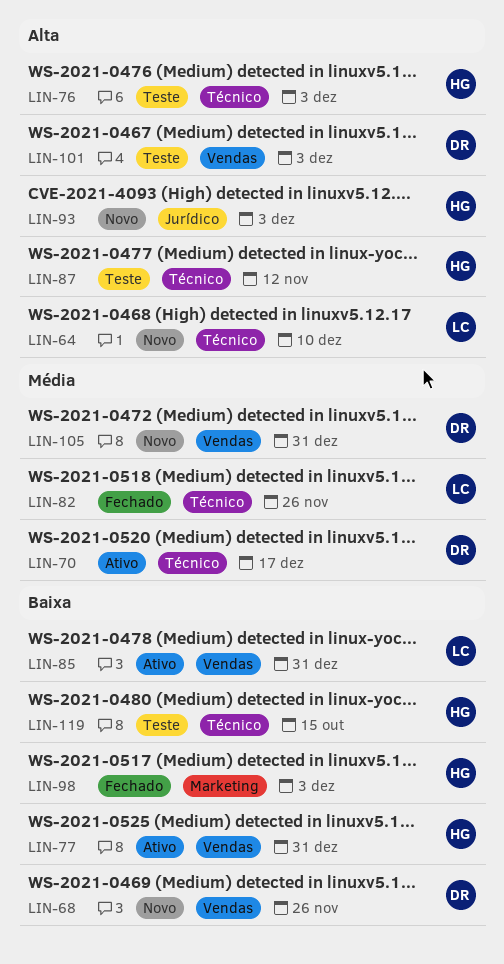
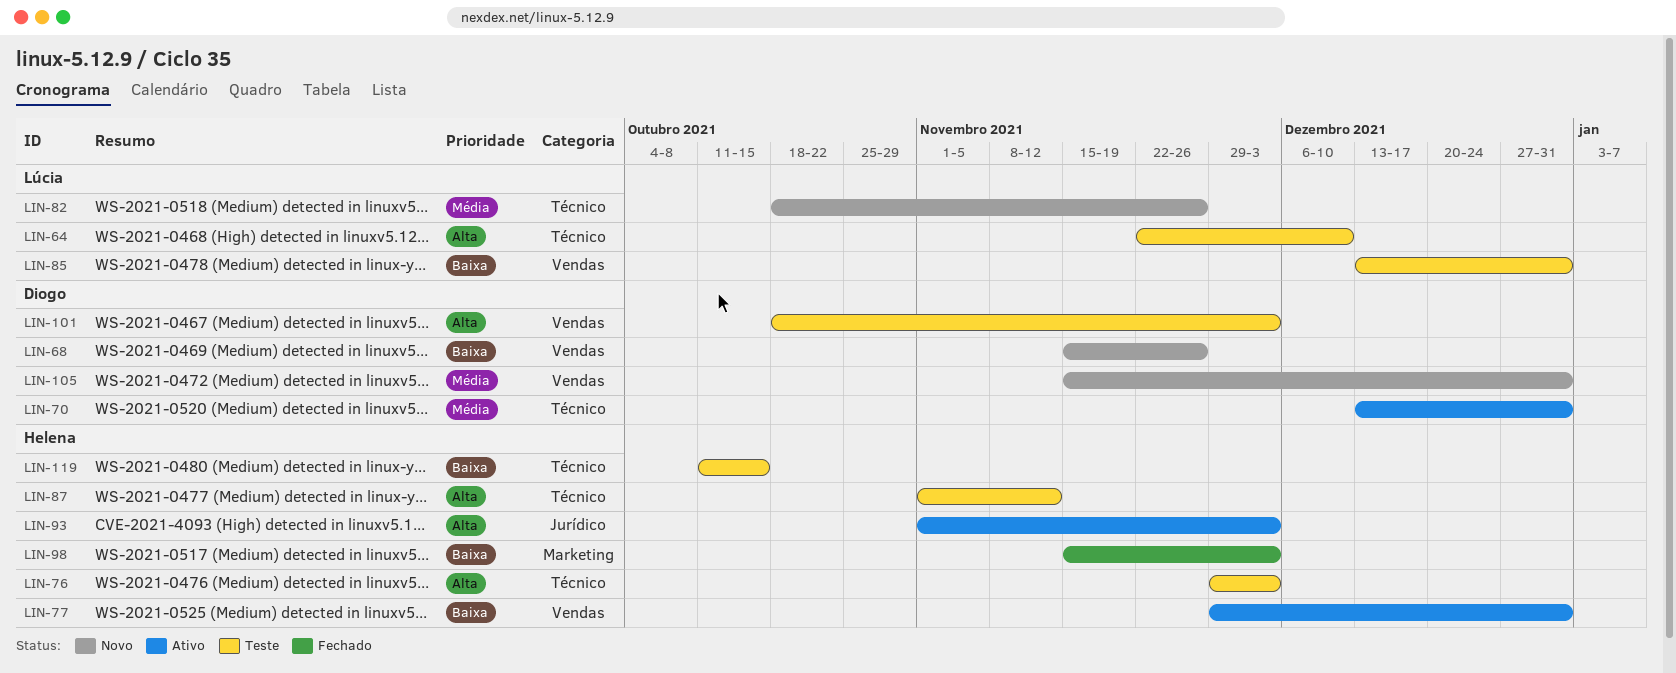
LIN-64, status: Novo -> Teste
LIN-70, due: Dec 17 -> Dec 31
LIN-82, status: Fechado -> Novo
LIN-85, status: Ativo -> Teste
LIN-93, status: Novo -> Ativo

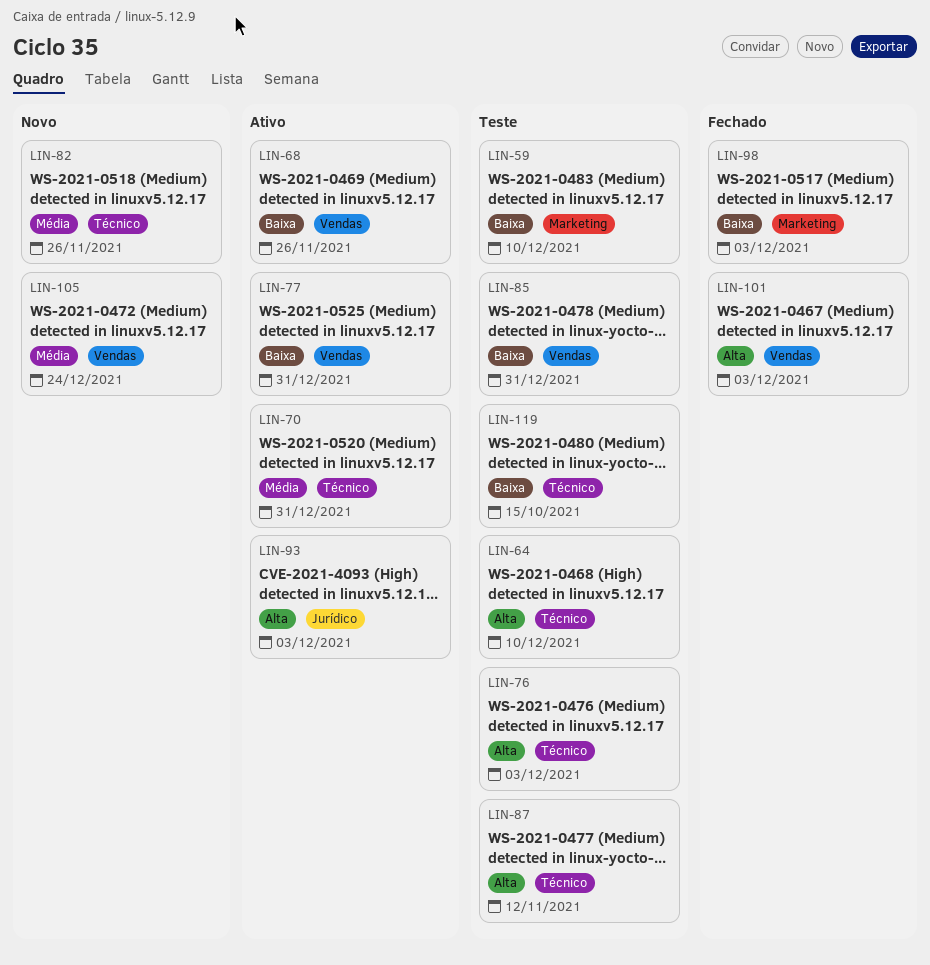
LIN-59: none -> present
LIN-68, status: Novo -> Ativo
LIN-101, status: Teste -> Fechado
LIN-105, due: Dec 31 -> Dec 24

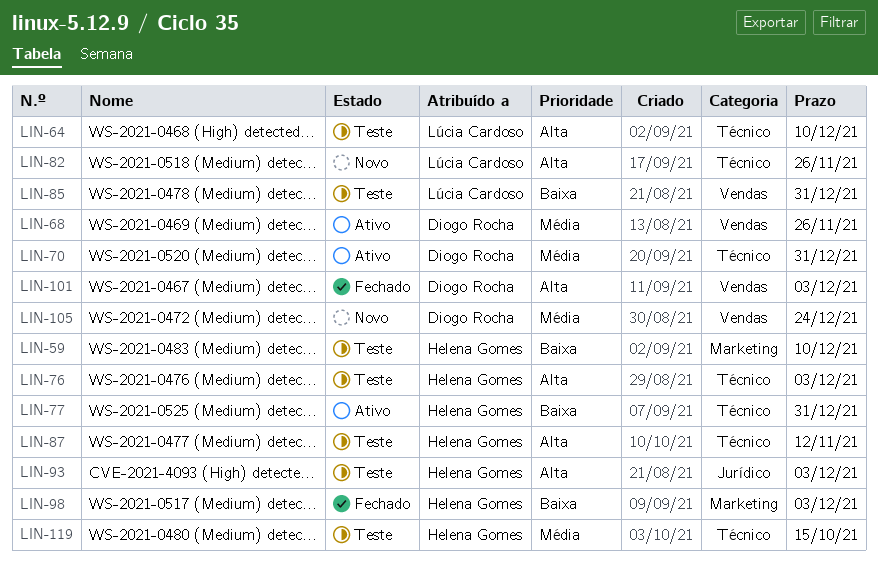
LIN-68, priority: Baixa -> Média
LIN-77, label: Vendas -> Técnico
LIN-82, priority: Média -> Alta
LIN-93, status: Ativo -> Teste
LIN-119, priority: Baixa -> Média

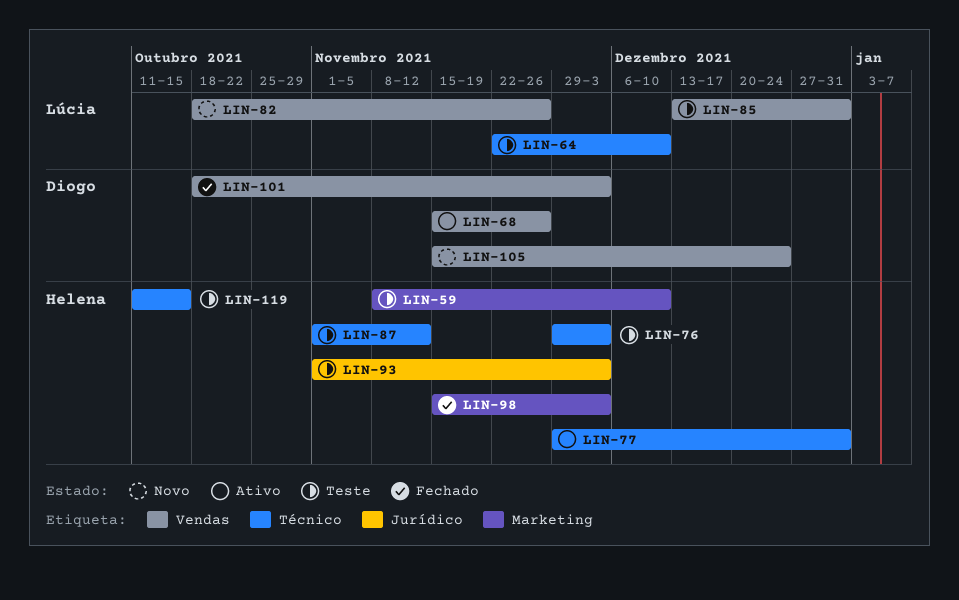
LIN-70: present -> none
LIN-82, label: Técnico -> Vendas

